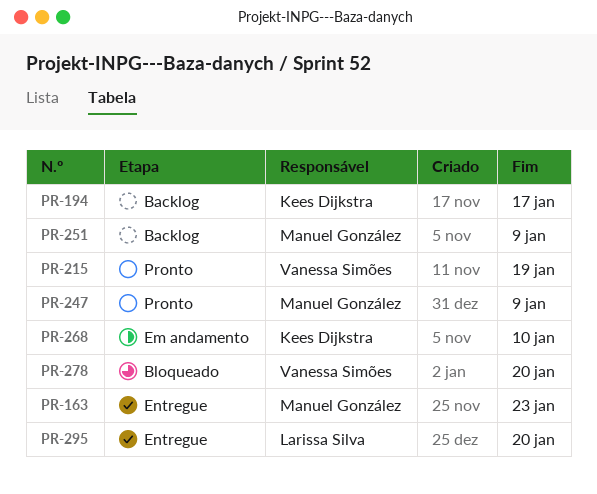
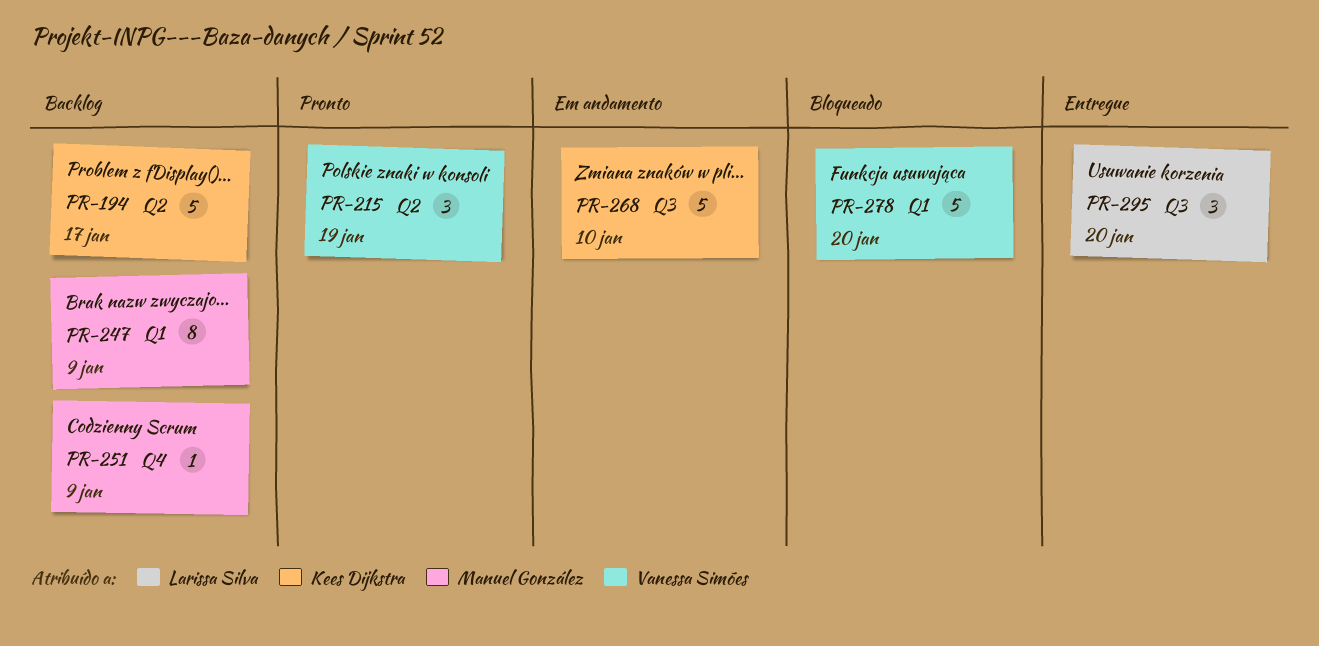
PR-163: present -> none
PR-247, status: Pronto -> Backlog

